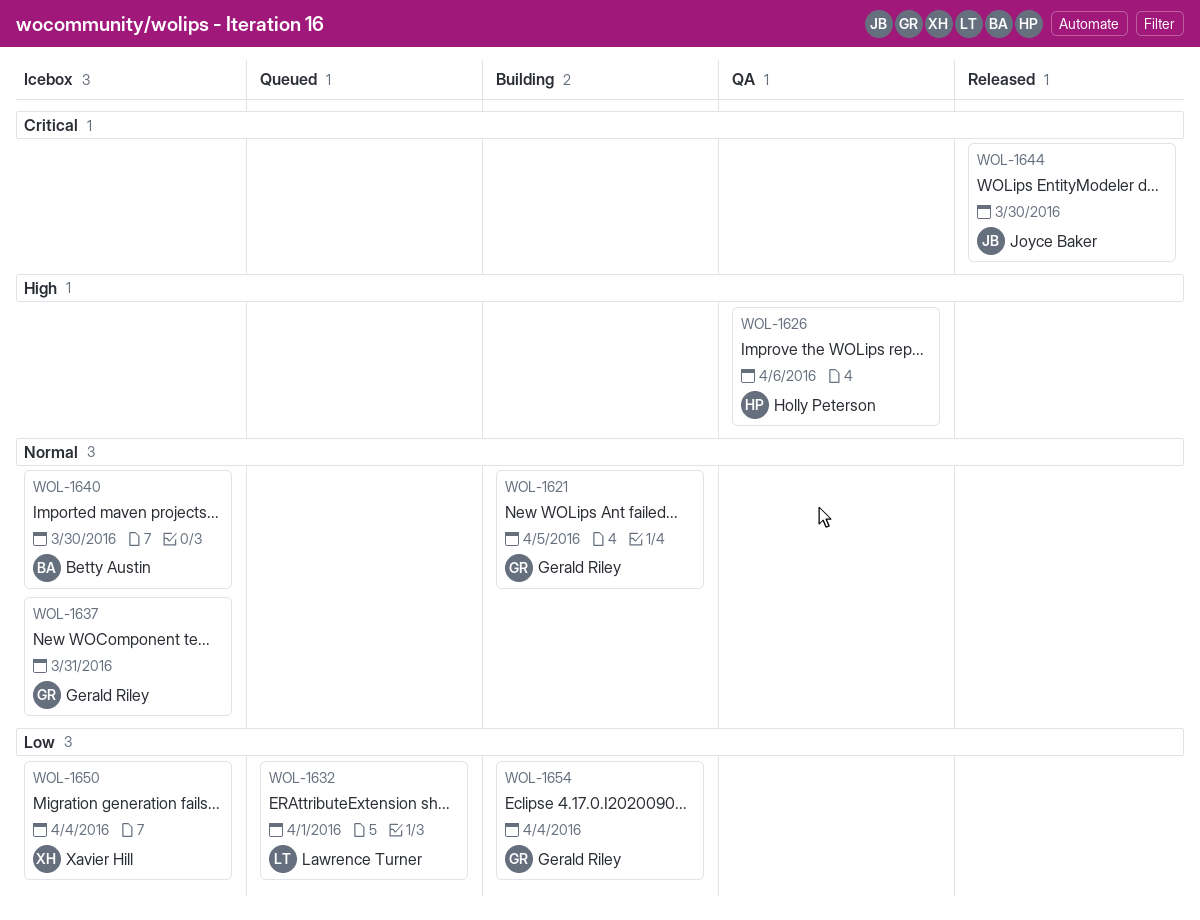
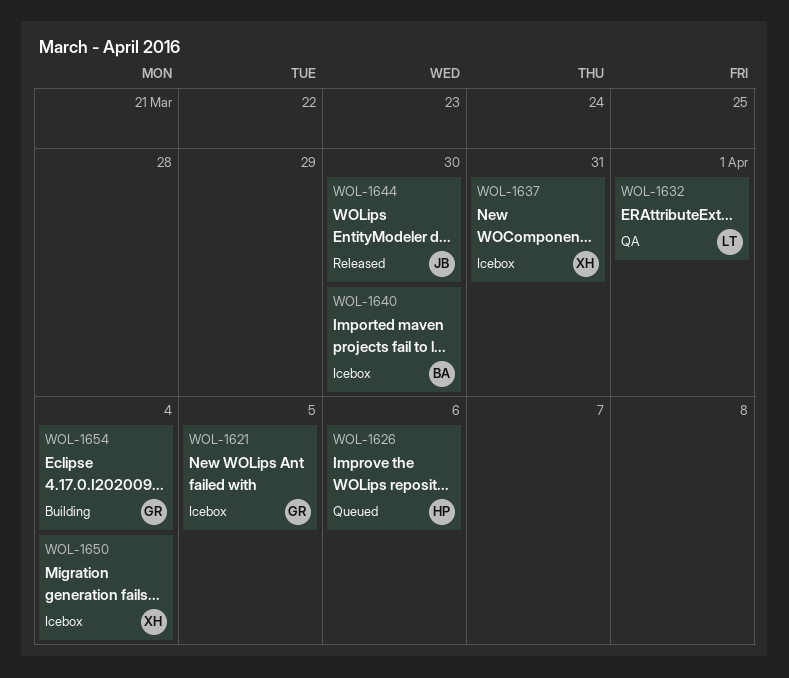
WOL-1621, status: Building -> Icebox
WOL-1626, status: QA -> Queued
WOL-1632, status: Queued -> QA
WOL-1637, owner: Gerald Riley -> Xavier Hill

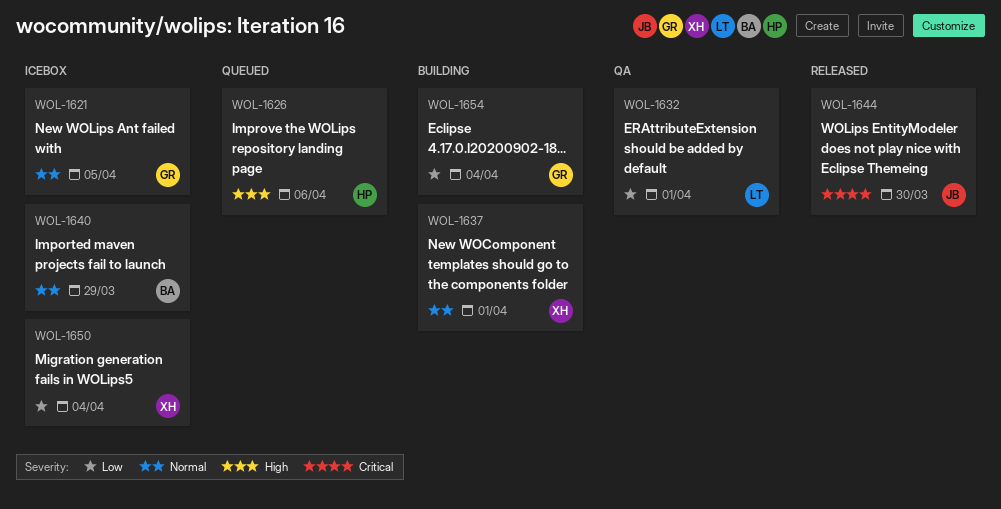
WOL-1637, status: Icebox -> Building
WOL-1637, due: Mar 31 -> Apr 1
WOL-1640, due: Mar 30 -> Mar 29

